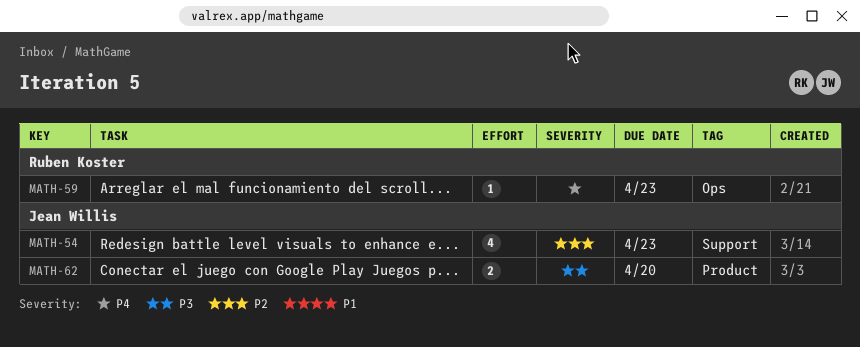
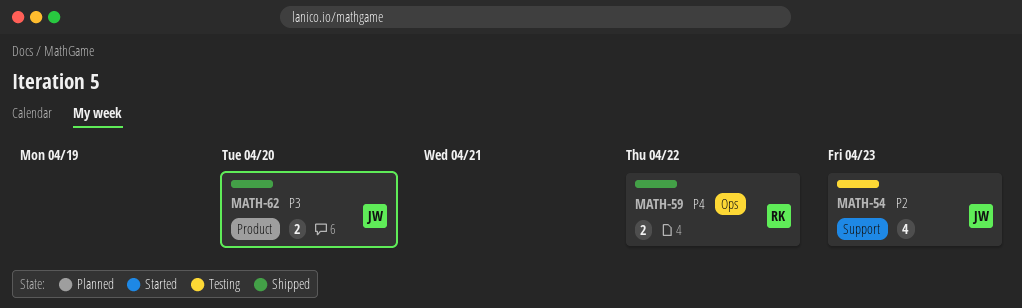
MATH-59, estimate: 1 -> 2
MATH-59, due: Apr 23 -> Apr 22

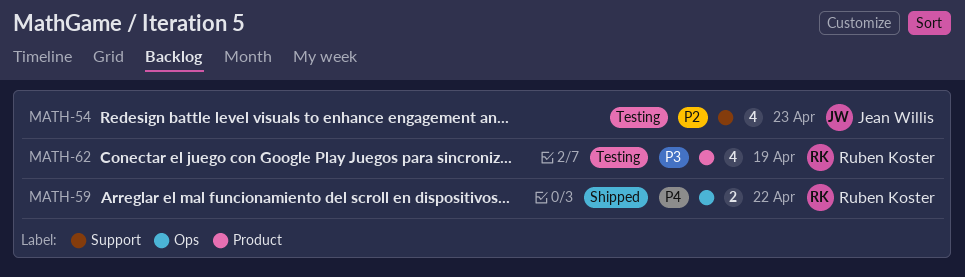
MATH-62, status: Shipped -> Testing
MATH-62, owner: Jean Willis -> Ruben Koster
MATH-62, estimate: 2 -> 4
MATH-62, due: Apr 20 -> Apr 19

